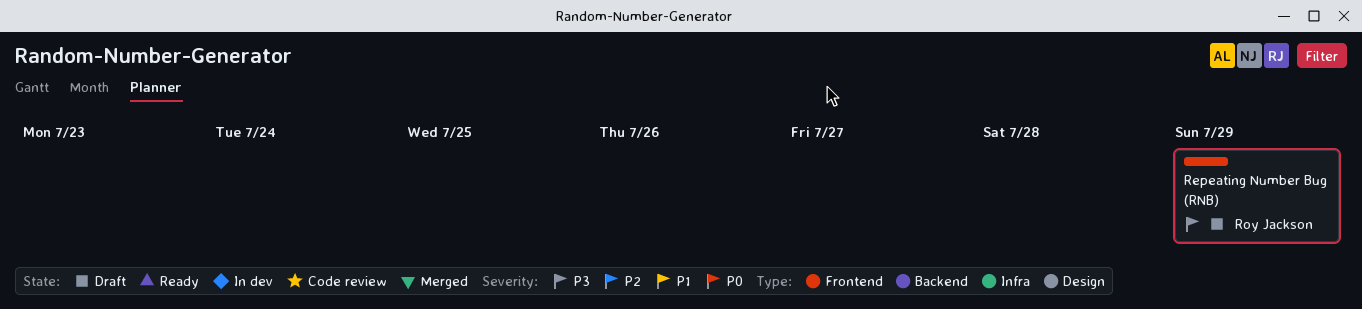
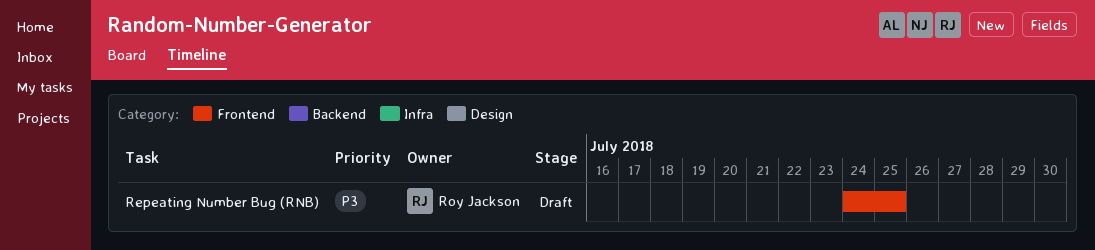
Repeating Number Bug (RNB), due: Jul 29 -> Jul 25

